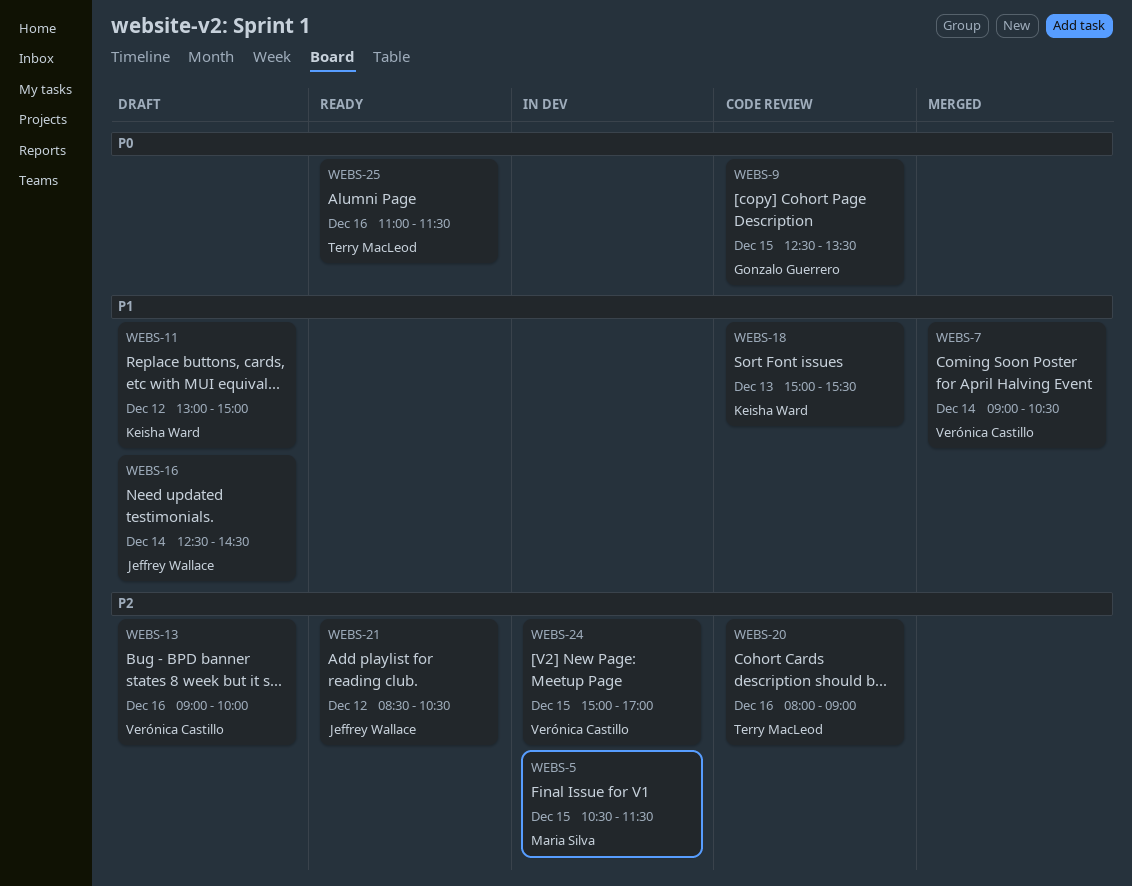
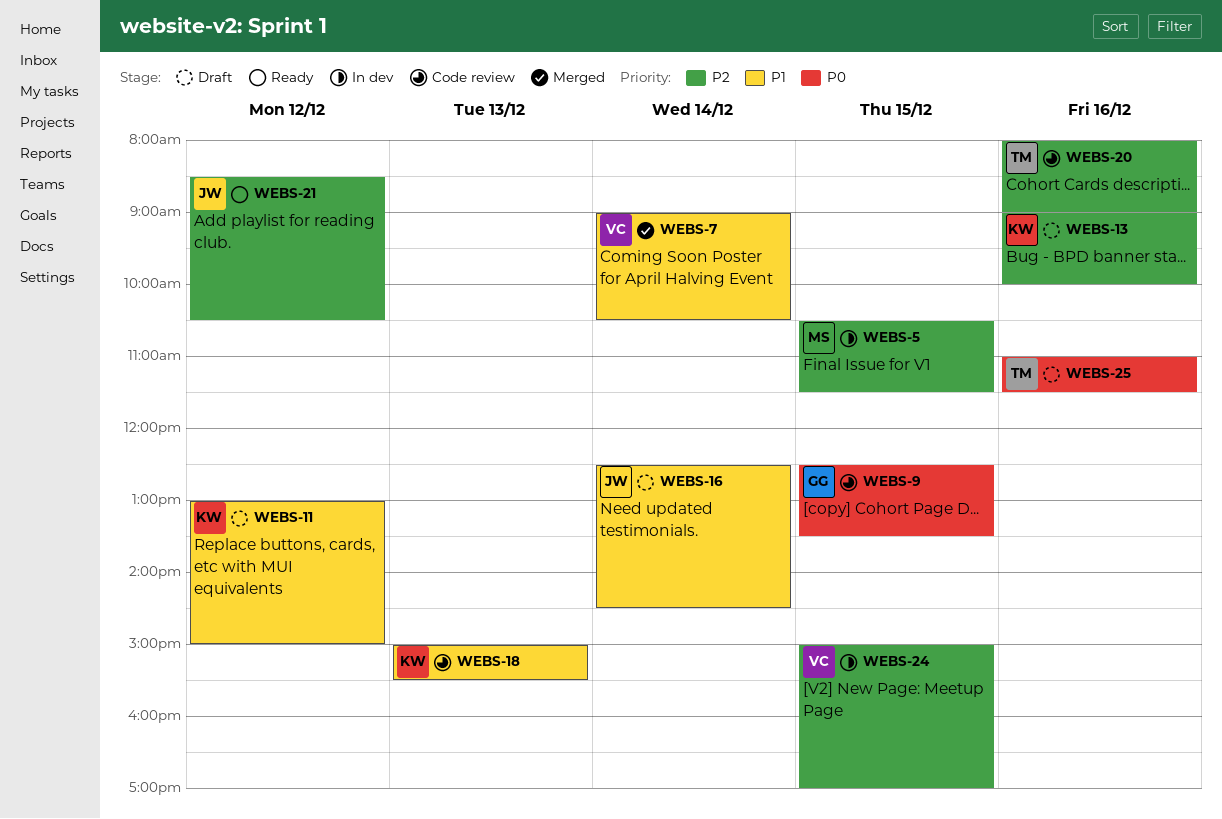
WEBS-13, owner: Verónica Castillo -> Keisha Ward
WEBS-25, status: Ready -> Draft

